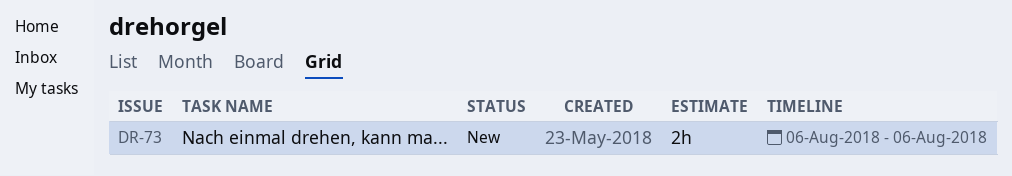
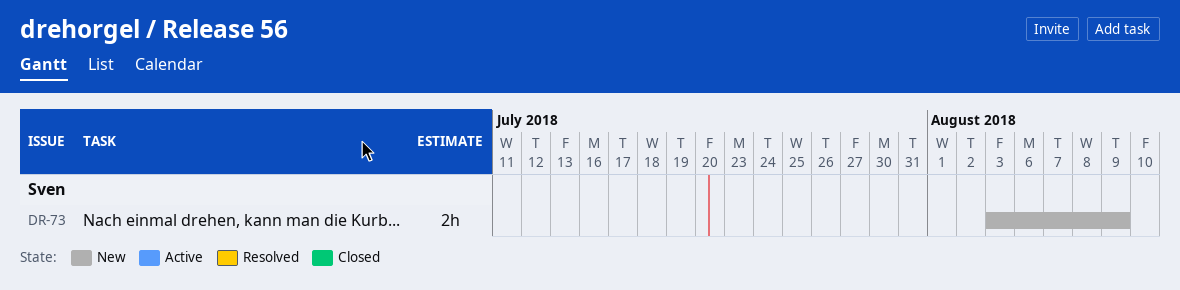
DR-73, start: Aug 6 -> Aug 3
DR-73, due: Aug 6 -> Aug 9

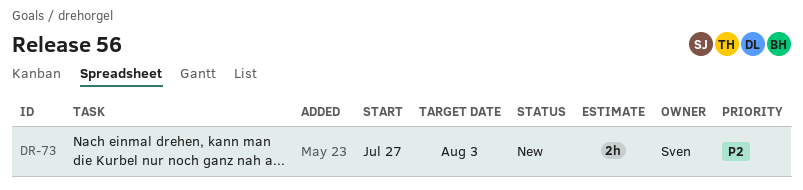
DR-73, start: Aug 3 -> Jul 27
DR-73, due: Aug 9 -> Aug 3

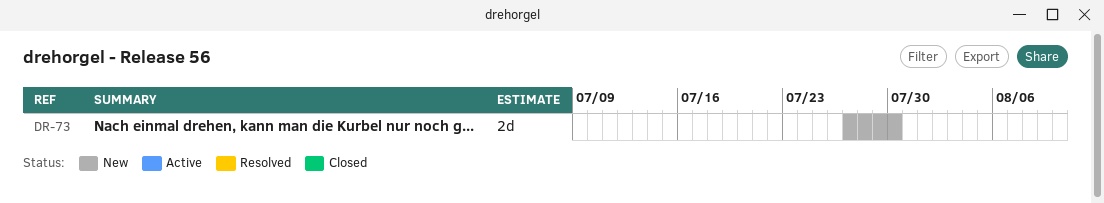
DR-73, estimate: 2h -> 2d
DR-73, due: Aug 3 -> Jul 30

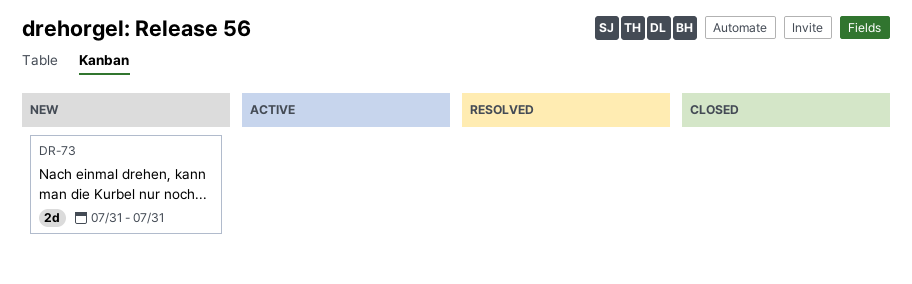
DR-73, start: Jul 27 -> Jul 31
DR-73, due: Jul 30 -> Jul 31

